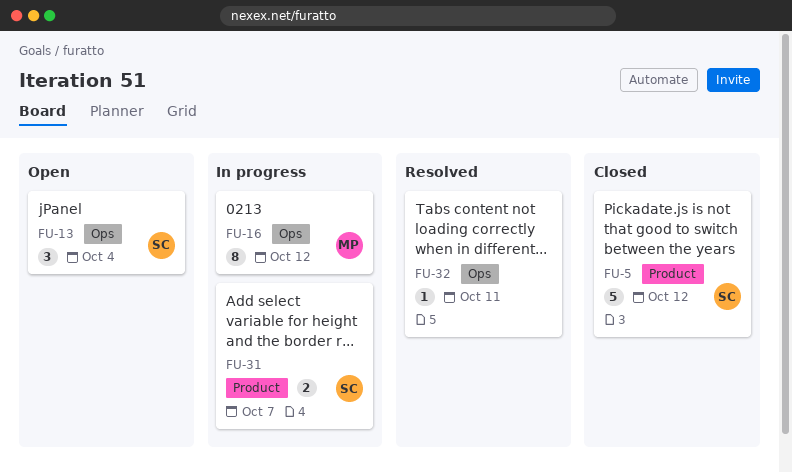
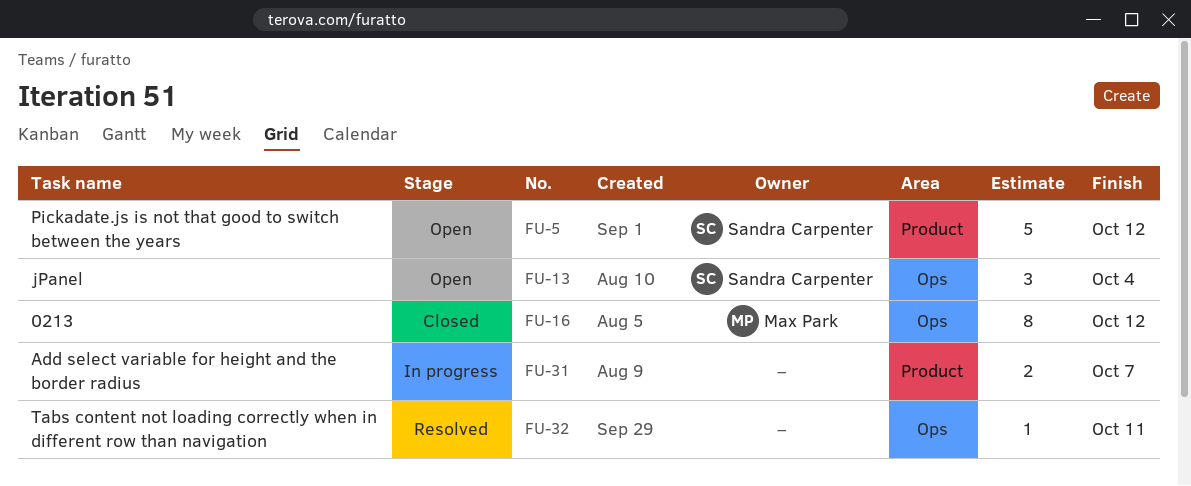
FU-5, status: Closed -> Open
FU-16, status: In progress -> Closed
FU-31, owner: Sandra Carpenter -> none

